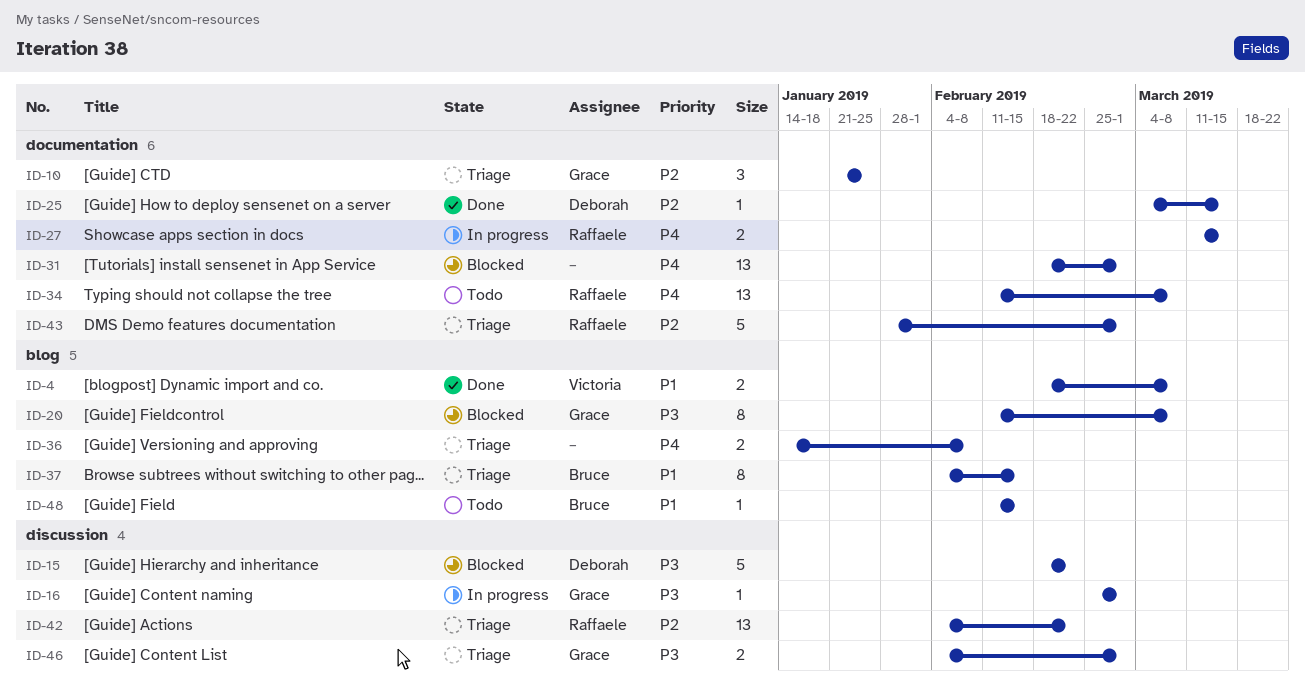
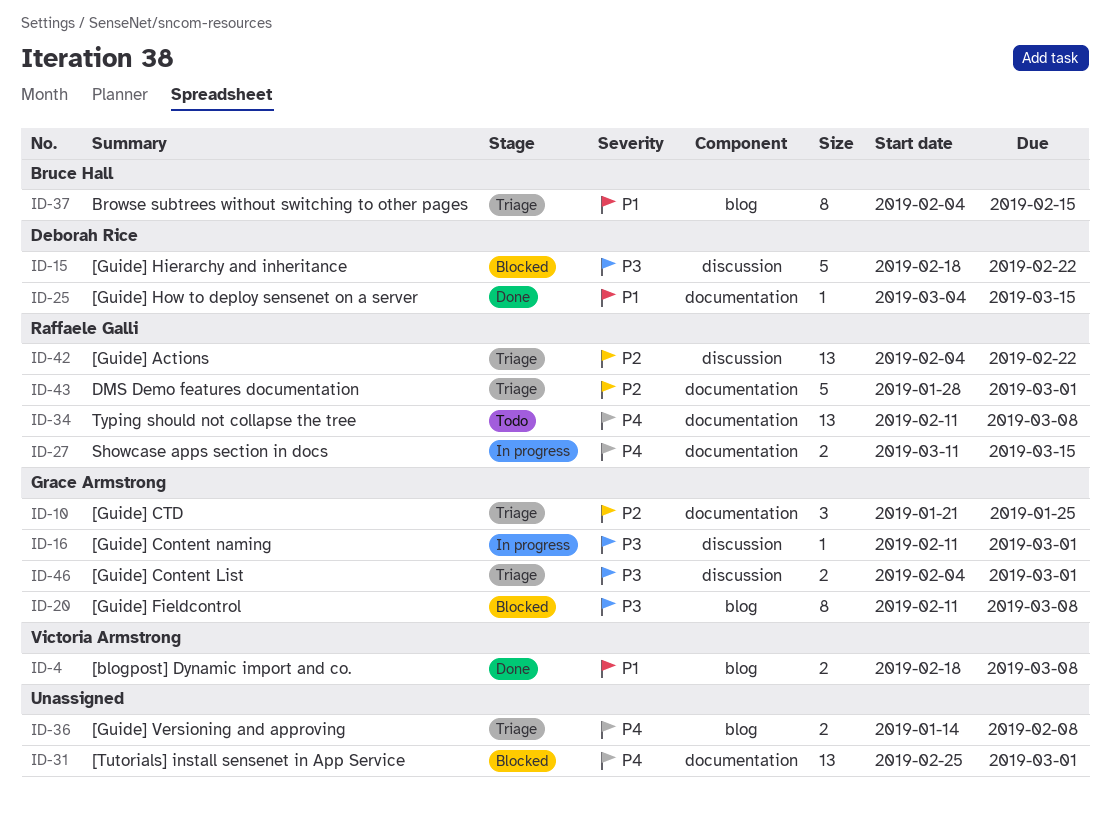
ID-16, start: Feb 25 -> Feb 11
ID-25, priority: P2 -> P1
ID-31, start: Feb 18 -> Feb 25
ID-48: present -> none

